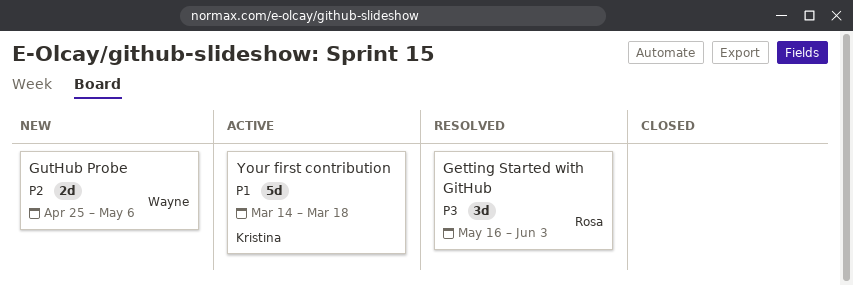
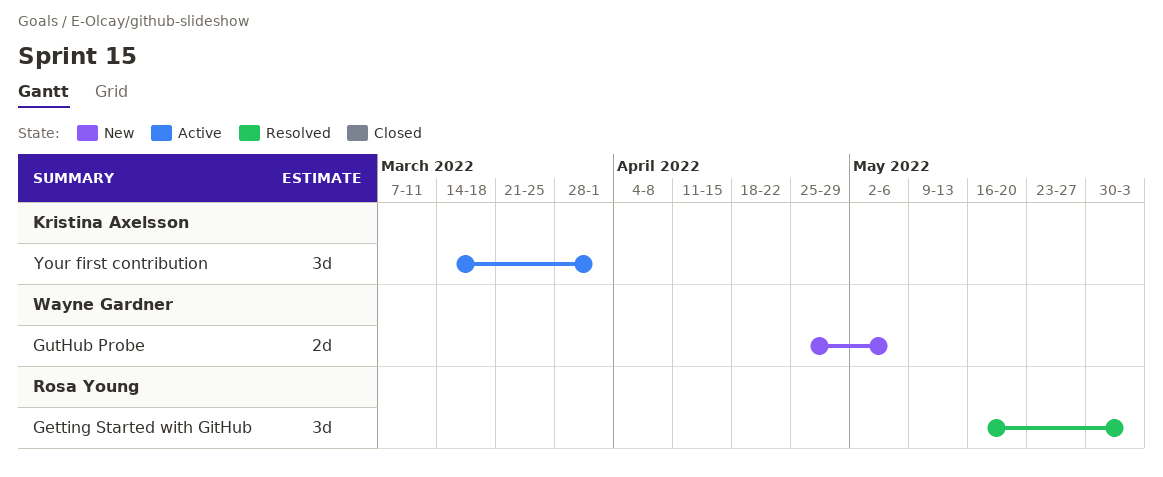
Your first contribution, estimate: 5d -> 3d
Your first contribution, due: Mar 18 -> Apr 1

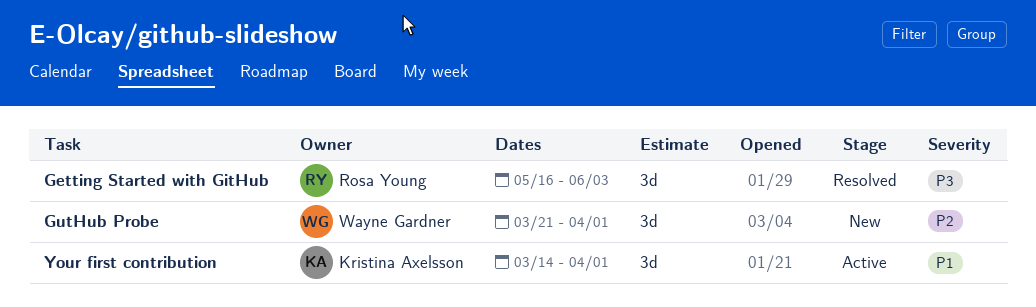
GutHub Probe, estimate: 2d -> 3d
GutHub Probe, start: Apr 25 -> Mar 21
GutHub Probe, due: May 6 -> Apr 1

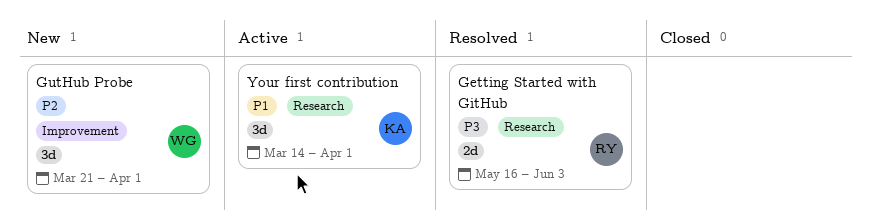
Getting Started with GitHub, estimate: 3d -> 2d

